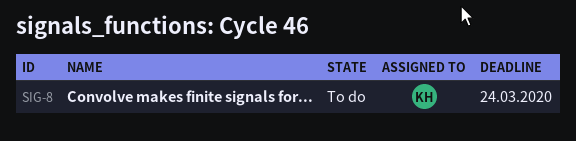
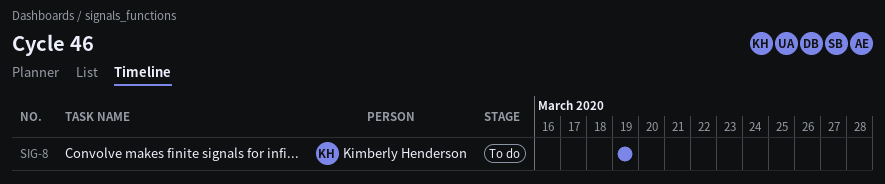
SIG-8, due: Mar 24 -> Mar 19

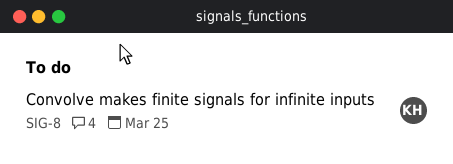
SIG-8, due: Mar 19 -> Mar 25

